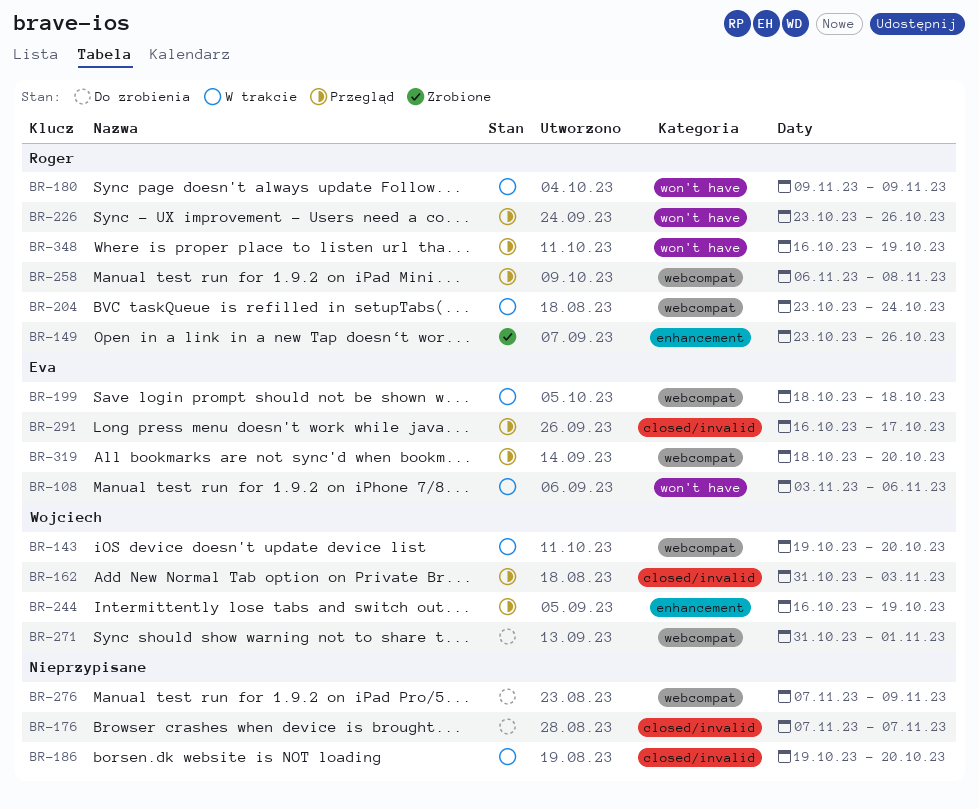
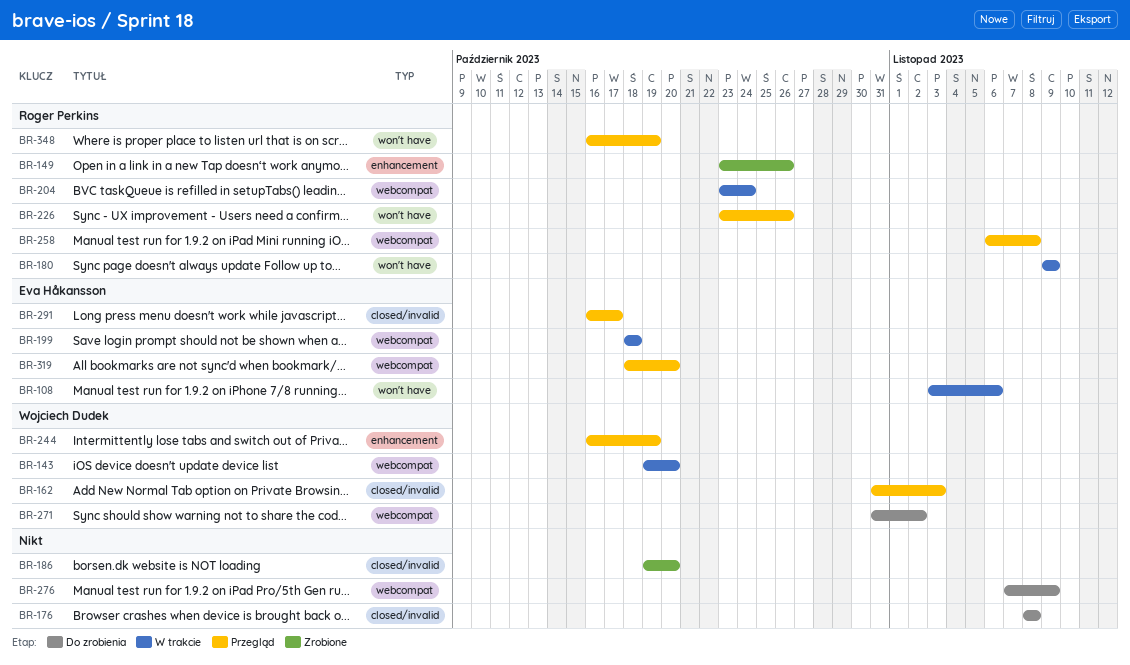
BR-176, start: Nov 7 -> Nov 8
BR-176, due: Nov 7 -> Nov 8
BR-186, status: W trakcie -> Zrobione
BR-271, due: Nov 1 -> Nov 2

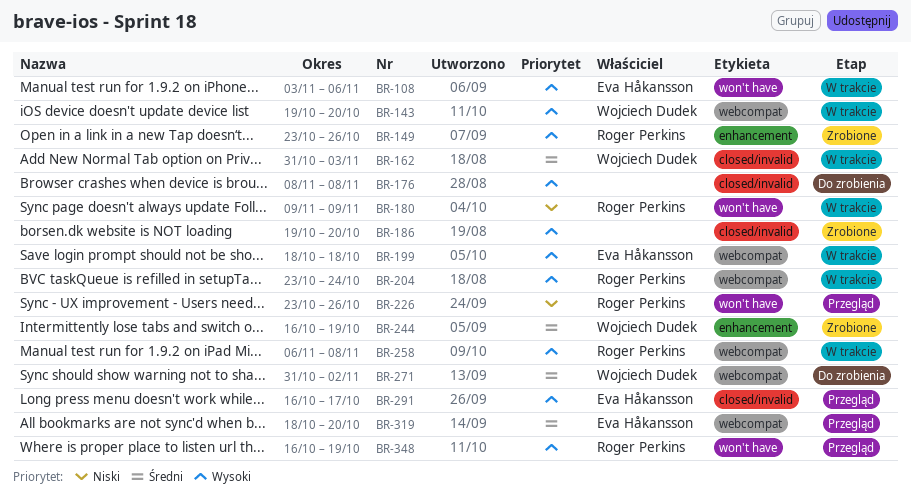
BR-162, status: Przegląd -> W trakcie
BR-244, status: Przegląd -> Zrobione
BR-258, status: Przegląd -> W trakcie
BR-276: present -> none

